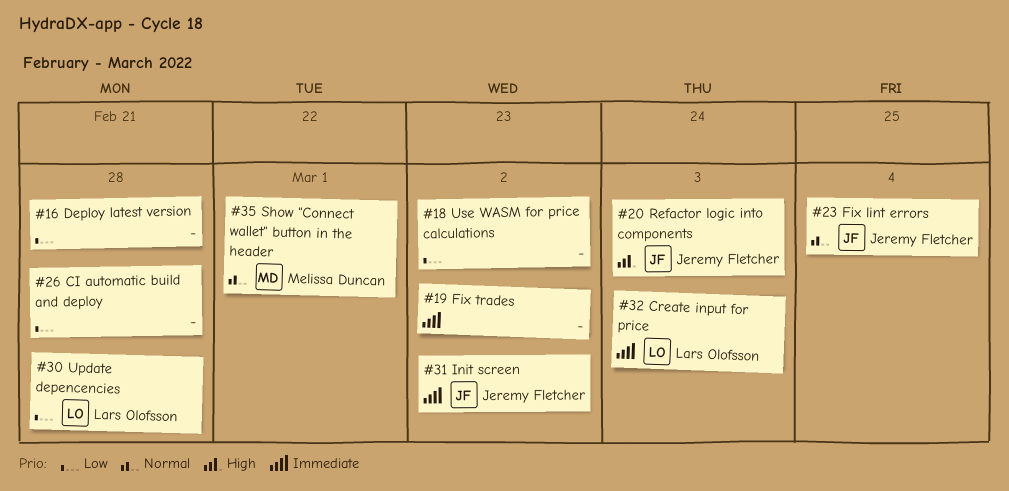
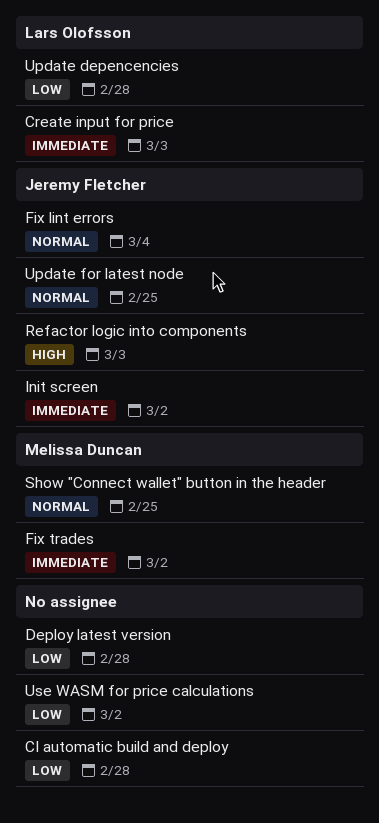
Fix trades, owner: none -> Melissa Duncan
Show "Connect wallet" button in the header, due: Mar 1 -> Feb 25
Update for latest node: none -> present

